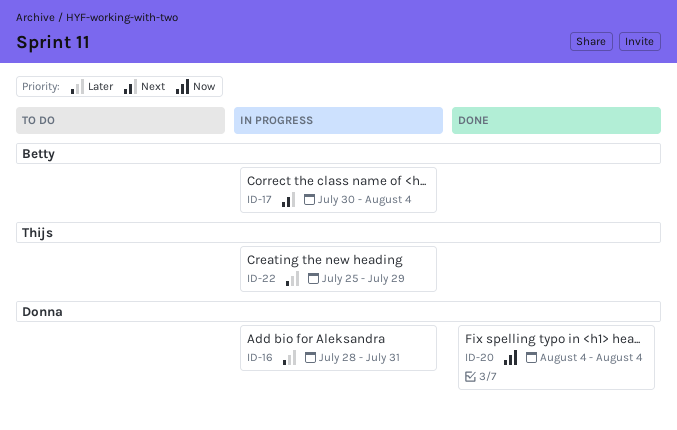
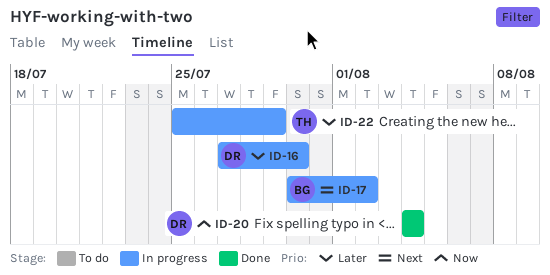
ID-16, start: Jul 28 -> Jul 27
ID-16, due: Jul 31 -> Jul 30
ID-17, due: Aug 4 -> Aug 2

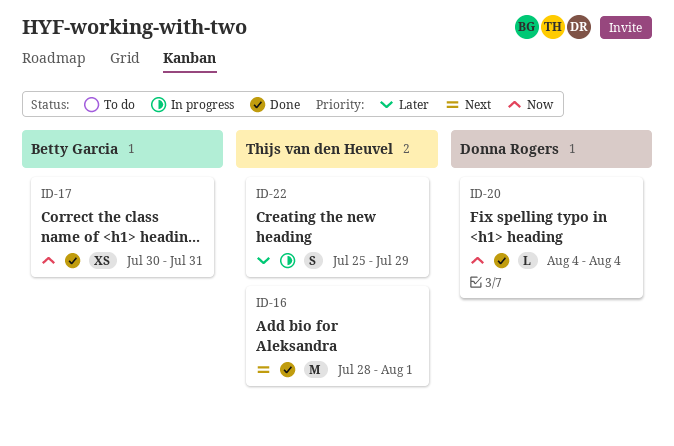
ID-16, status: In progress -> Done
ID-16, owner: Donna Rogers -> Thijs van den Heuvel
ID-16, priority: Later -> Next
ID-16, start: Jul 27 -> Jul 28
ID-16, due: Jul 30 -> Aug 1
ID-17, status: In progress -> Done
ID-17, priority: Next -> Now
ID-17, due: Aug 2 -> Jul 31

